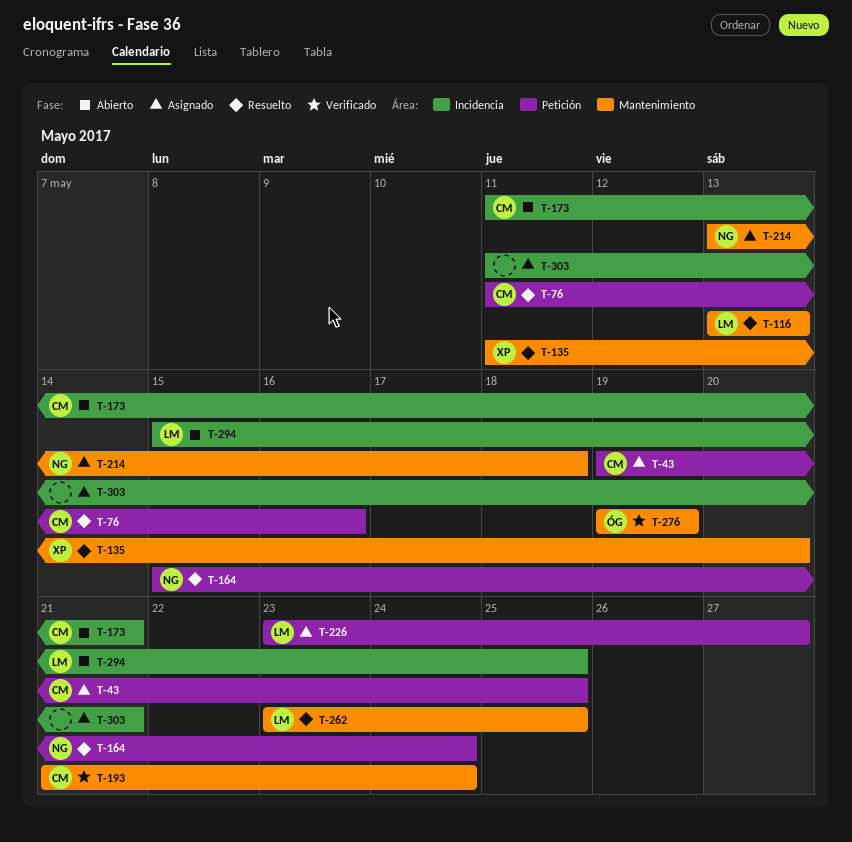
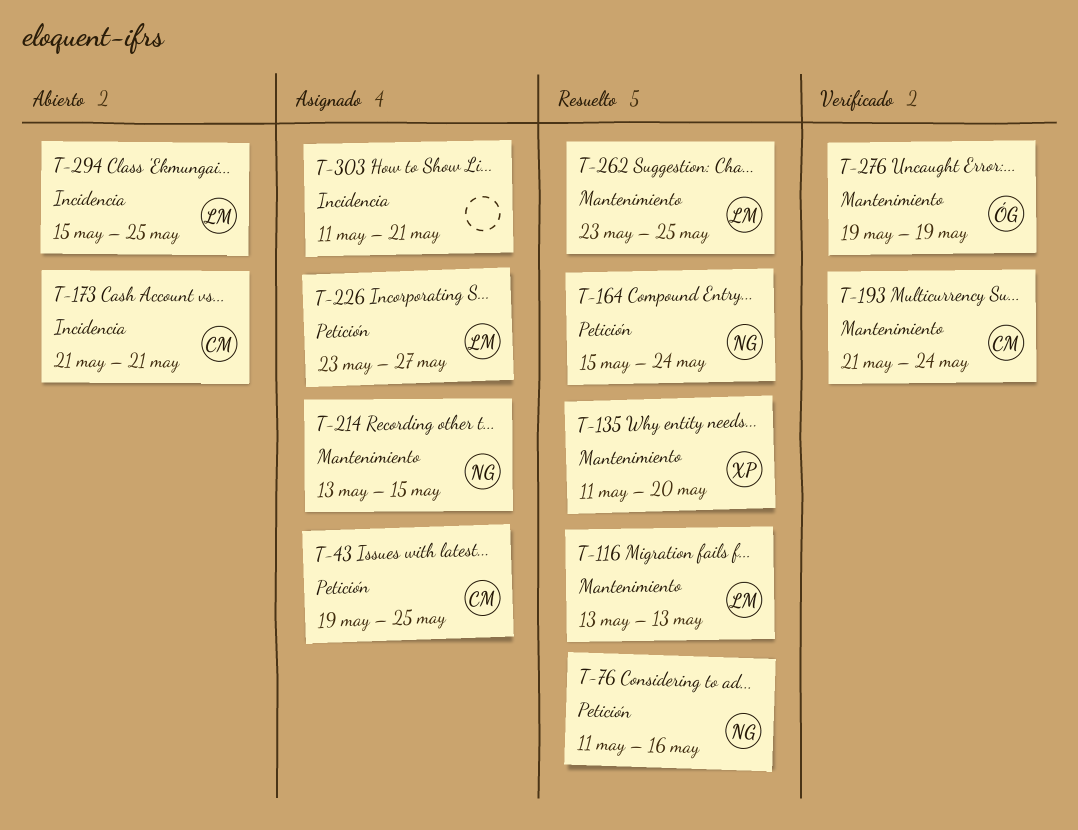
T-76, owner: CM -> NG
T-173, start: May 11 -> May 21
T-214, due: May 18 -> May 15

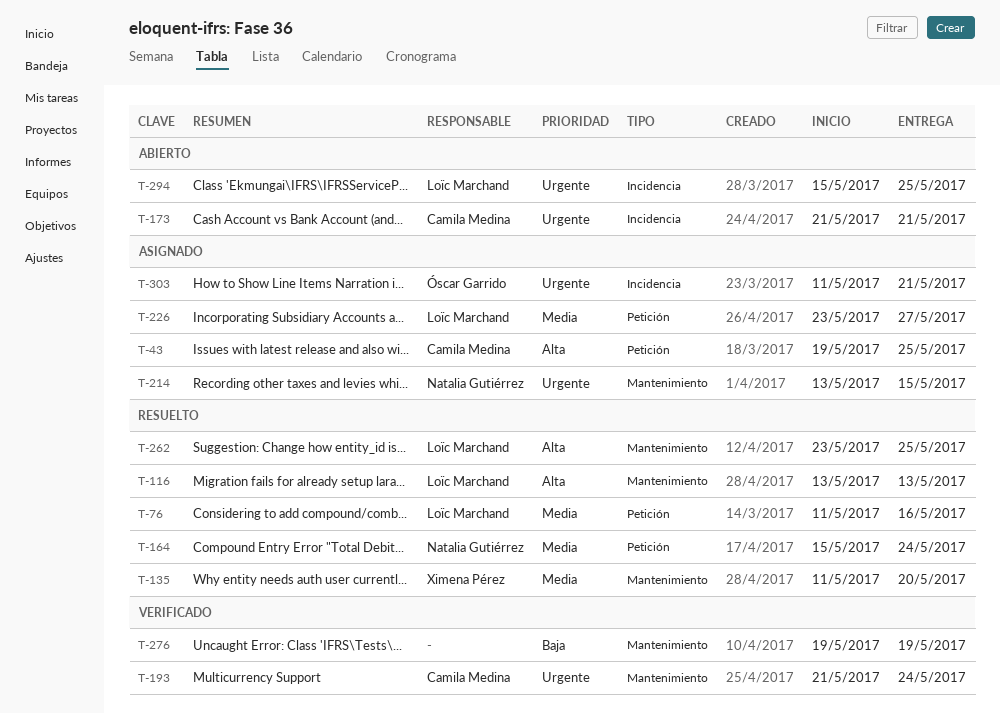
T-76, owner: Natalia Gutiérrez -> Loïc Marchand
T-276, owner: Óscar Garrido -> none
T-303, owner: none -> Óscar Garrido

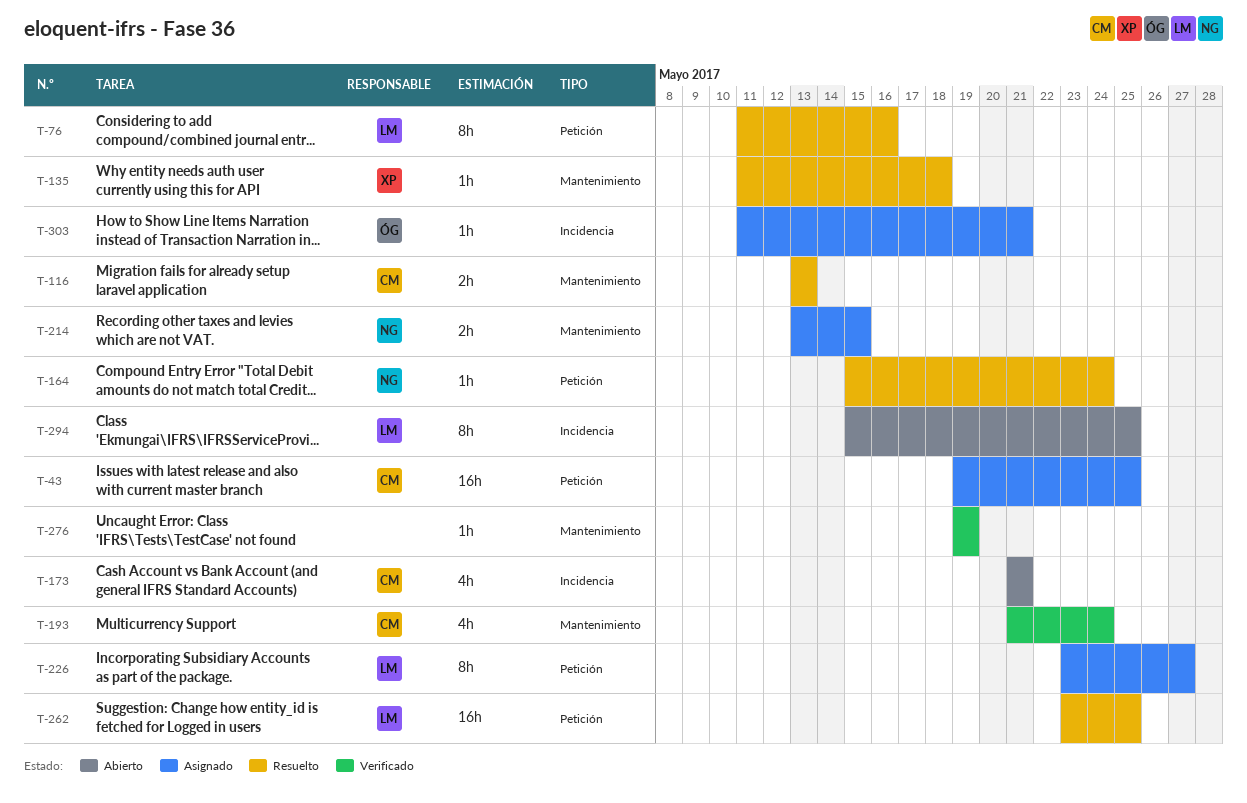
T-116, owner: Loïc Marchand -> Camila Medina
T-135, due: May 20 -> May 18
T-262, label: Mantenimiento -> Petición

